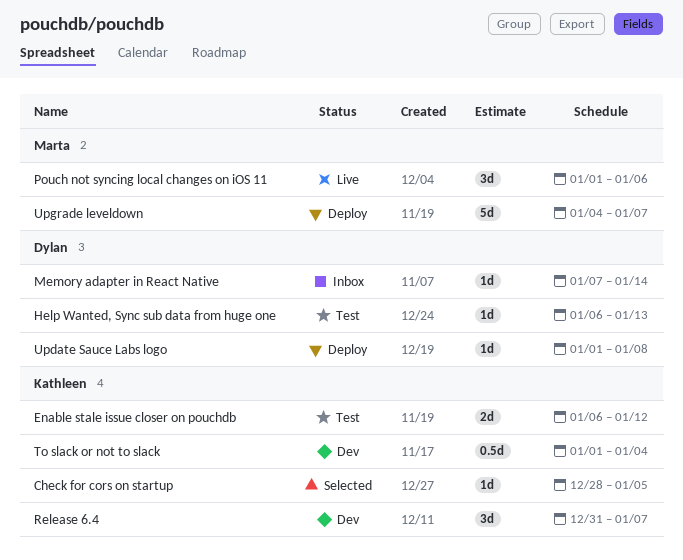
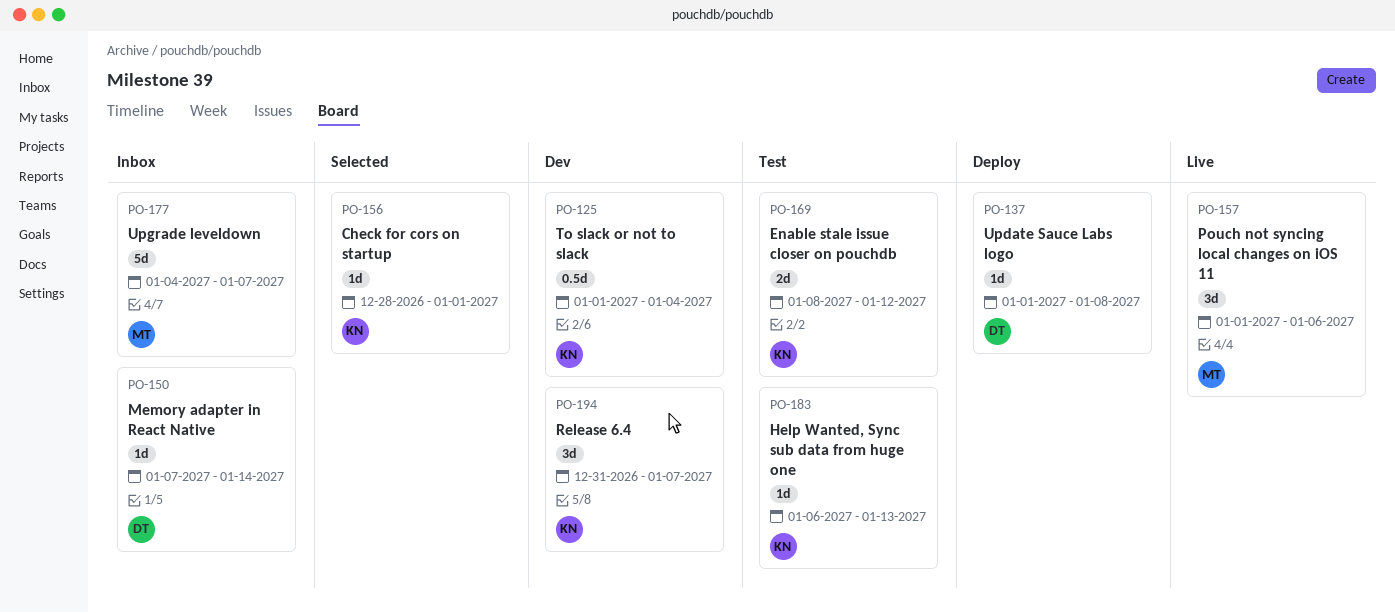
Check for cors on startup, due: Jan 5 -> Jan 1
Enable stale issue closer on pouchdb, start: Jan 6 -> Jan 8
Help Wanted, Sync sub data from huge one, owner: Dylan -> Kathleen
Upgrade leveldown, status: Deploy -> Inbox

